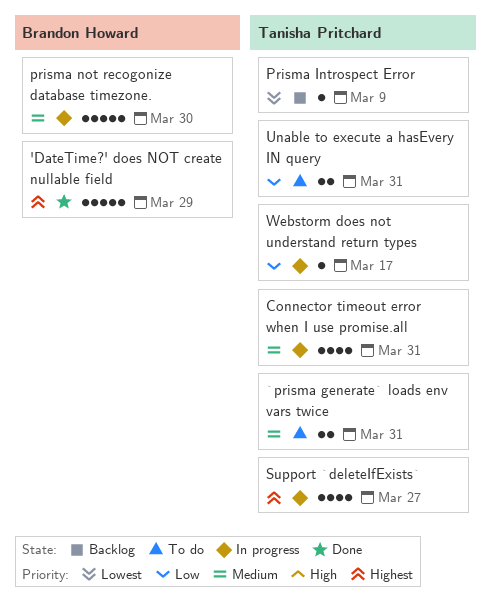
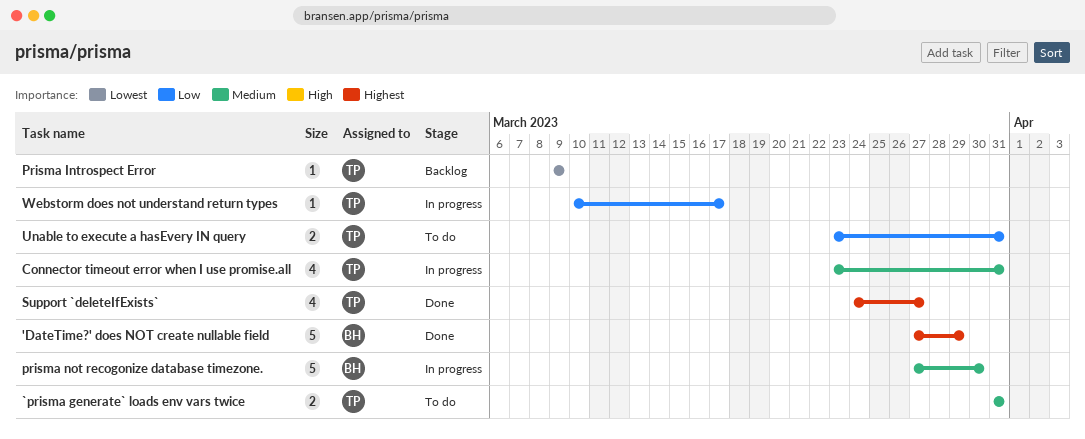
Support `deleteIfExists`, status: In progress -> Done

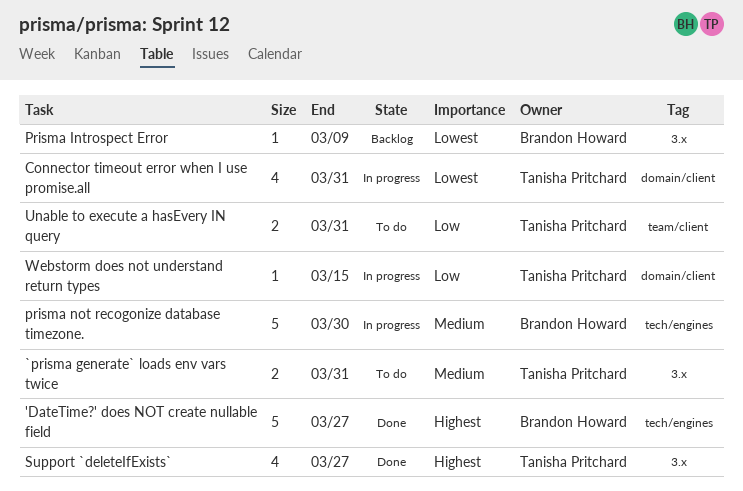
'DateTime?' does NOT create nullable field, due: Mar 29 -> Mar 27
Connector timeout error when I use promise.all, priority: Medium -> Lowest
Prisma Introspect Error, owner: Tanisha Pritchard -> Brandon Howard
Webstorm does not understand return types, due: Mar 17 -> Mar 15

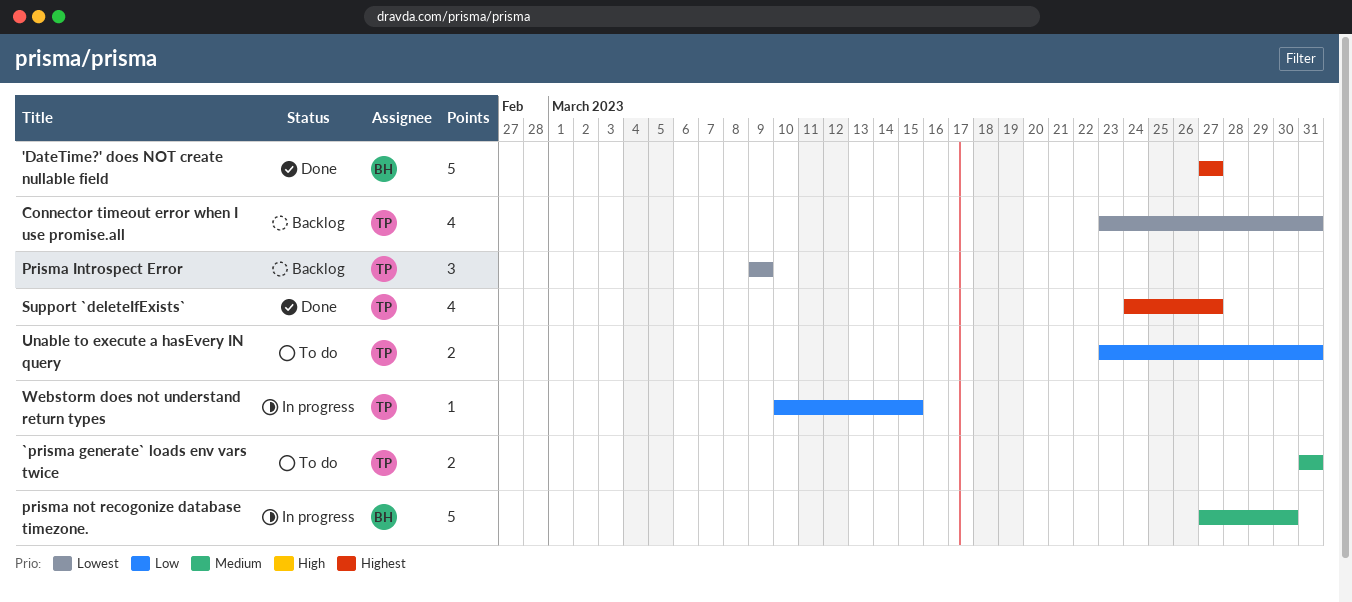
Connector timeout error when I use promise.all, status: In progress -> Backlog
Prisma Introspect Error, owner: Brandon Howard -> Tanisha Pritchard
Prisma Introspect Error, estimate: 1 -> 3

